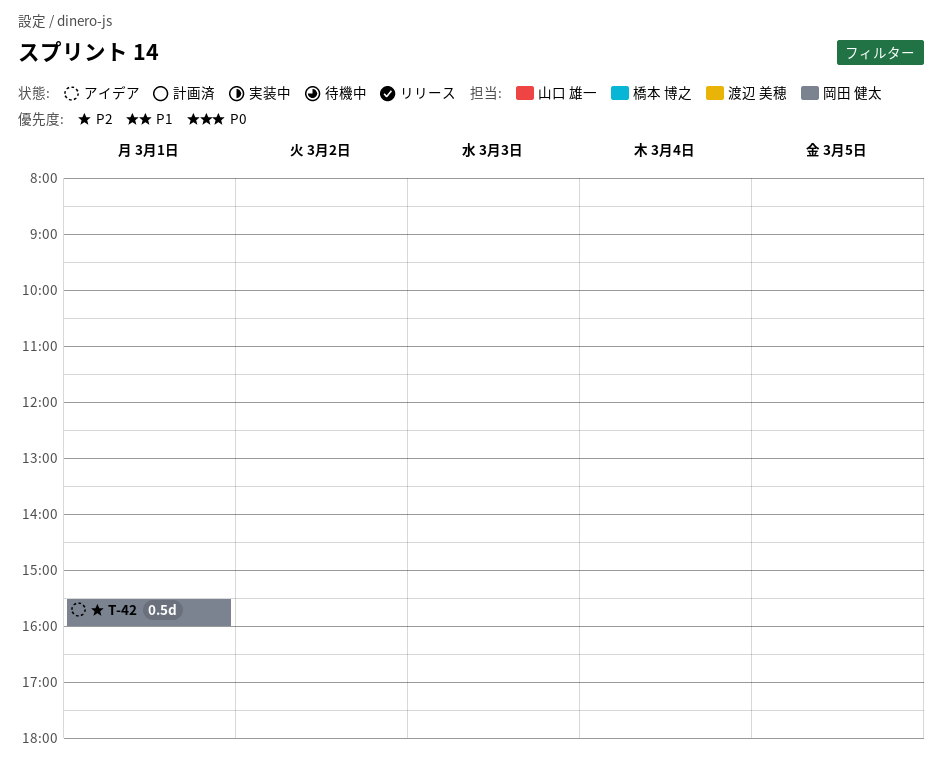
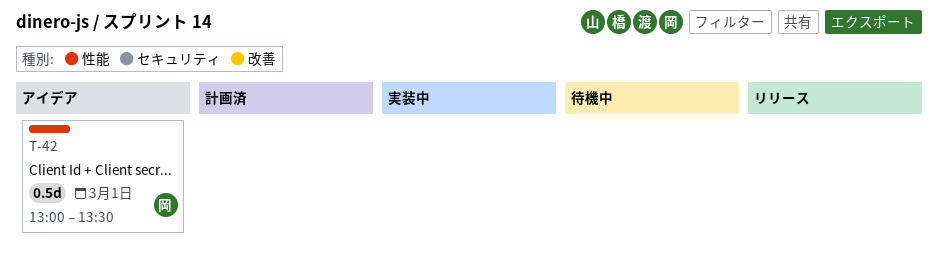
T-42, begins: 15:30 -> 13:00
T-42, ends: 16:00 -> 13:30

